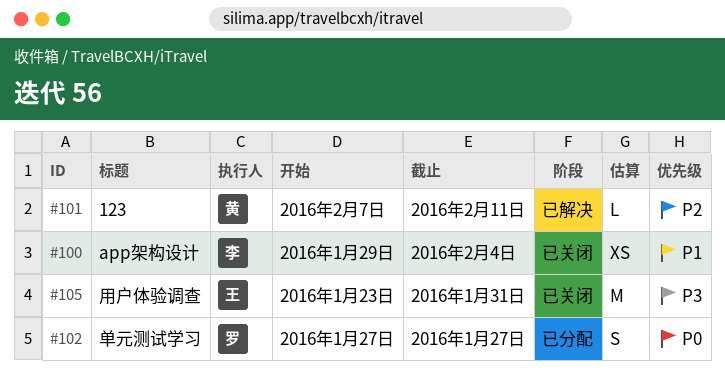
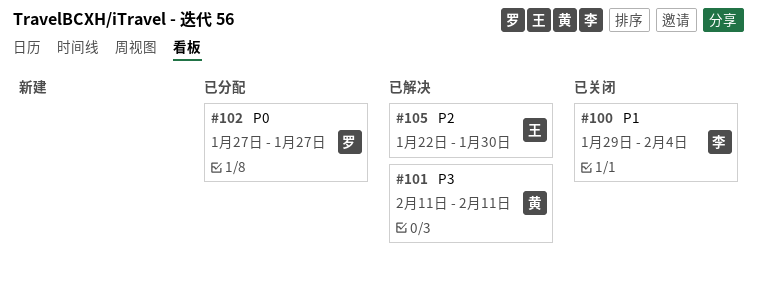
#101, priority: P2 -> P3
#101, start: Feb 7 -> Feb 11
#105, status: 已关闭 -> 已解决
#105, priority: P3 -> P2
#105, start: Jan 23 -> Jan 22
#105, due: Jan 31 -> Jan 30

